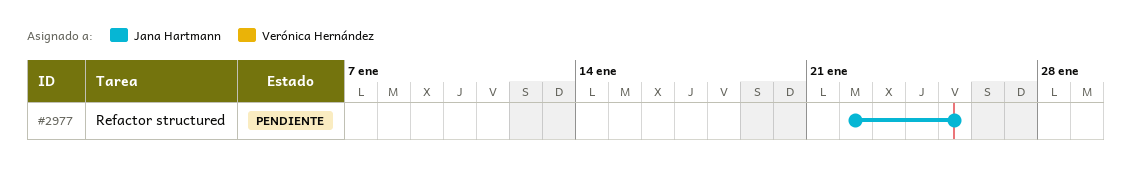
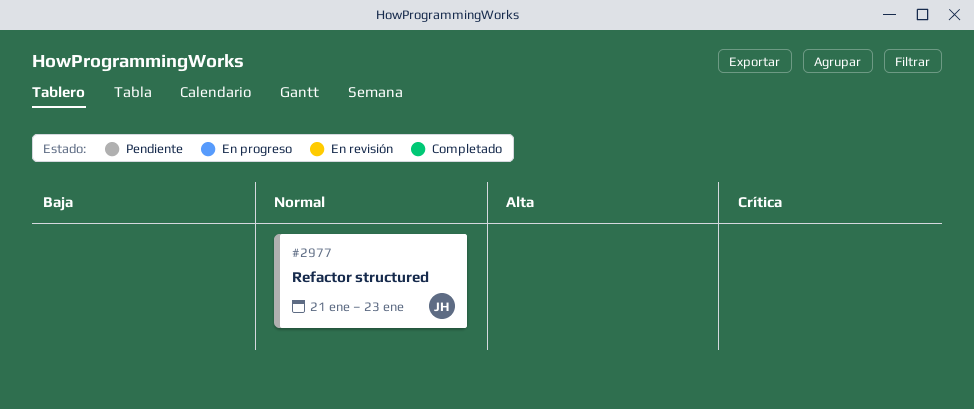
#2977, start: Jan 22 -> Jan 21
#2977, due: Jan 25 -> Jan 23

